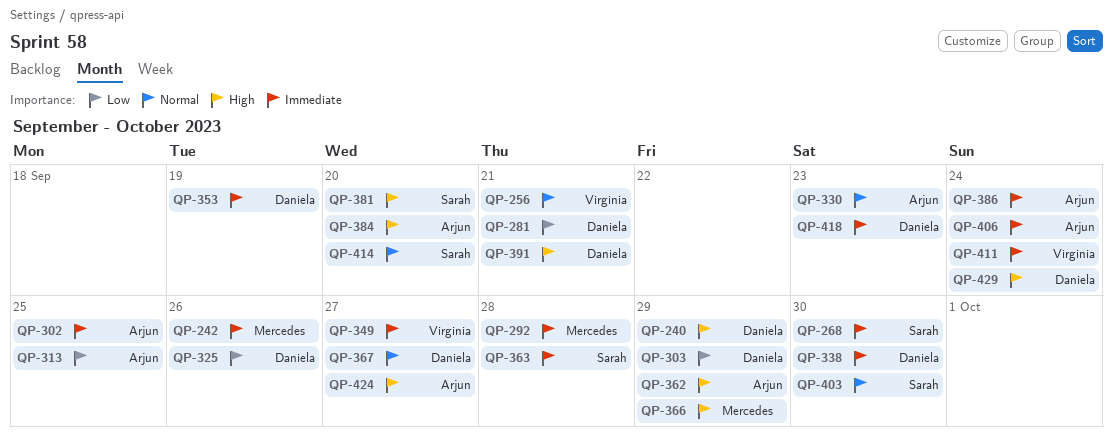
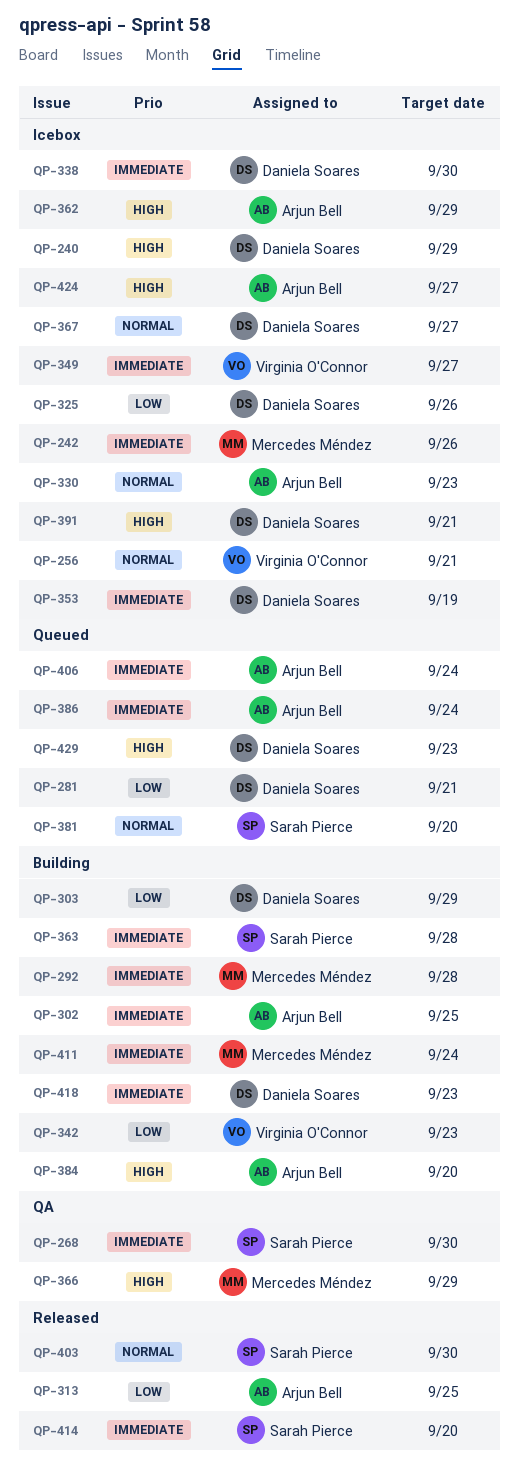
QP-342: none -> present
QP-381, priority: High -> Normal
QP-411, owner: Virginia O'Connor -> Mercedes Méndez
QP-414, priority: Normal -> Immediate
QP-429, due: Sep 24 -> Sep 23

